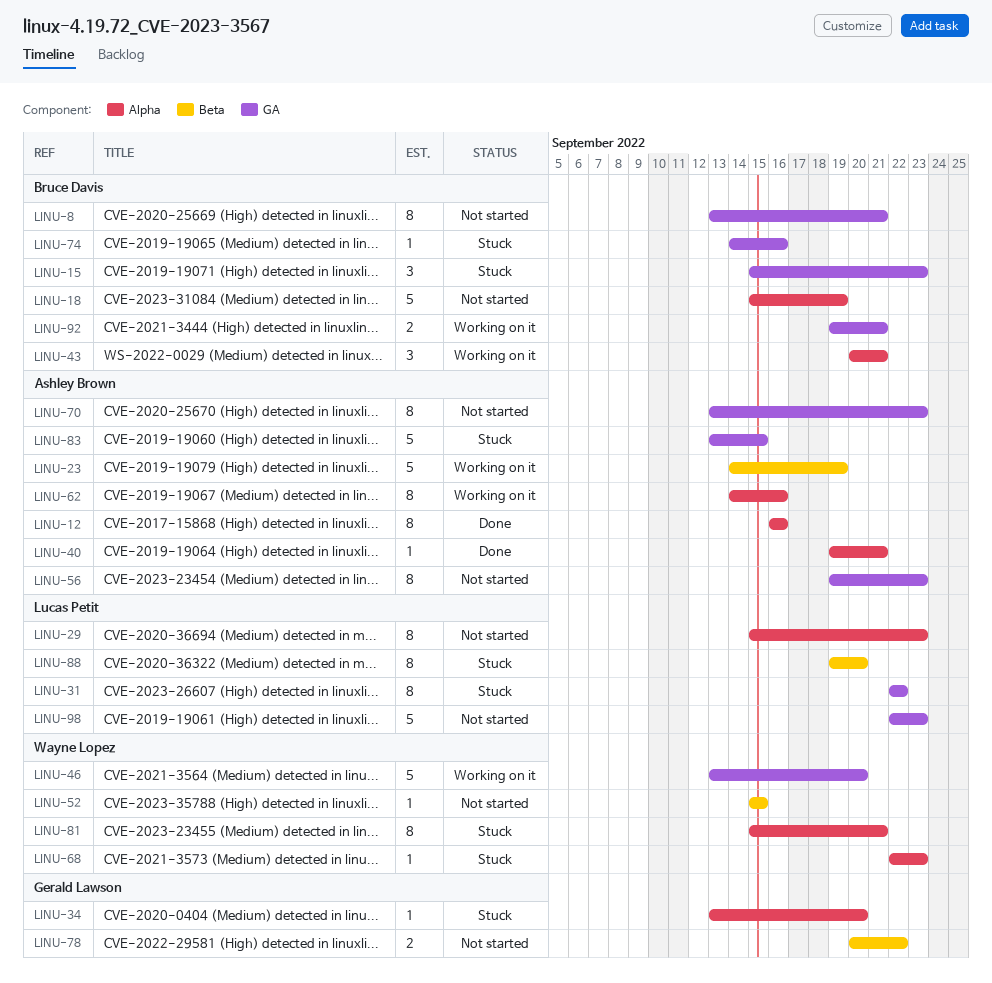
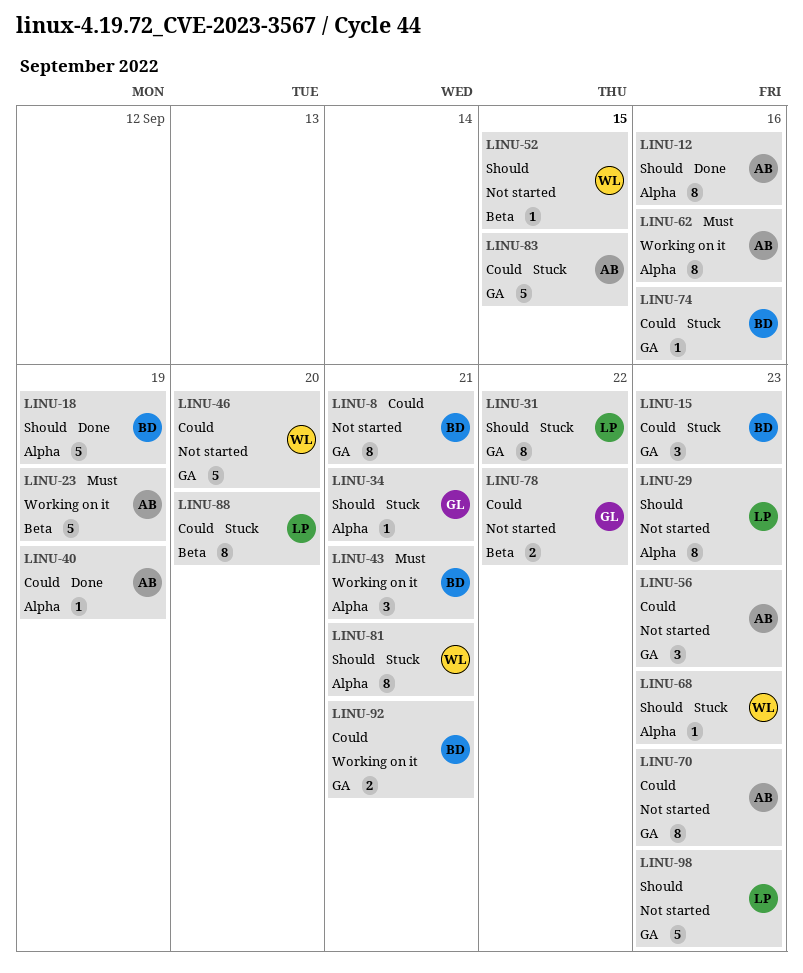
LINU-18, status: Not started -> Done
LINU-34, due: Sep 20 -> Sep 21
LINU-40, due: Sep 21 -> Sep 19
LINU-46, status: Working on it -> Not started
LINU-56, estimate: 8 -> 3

